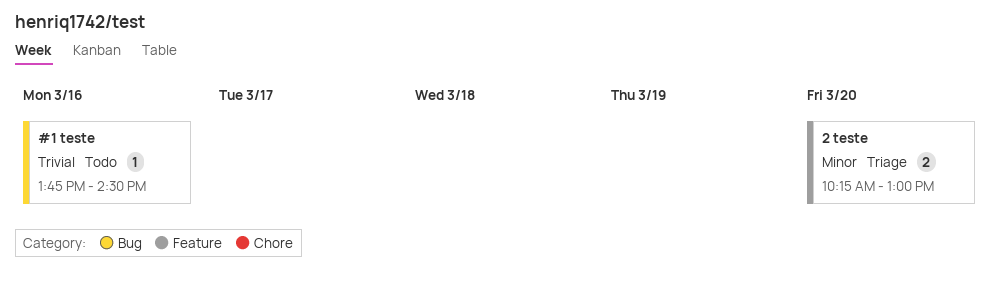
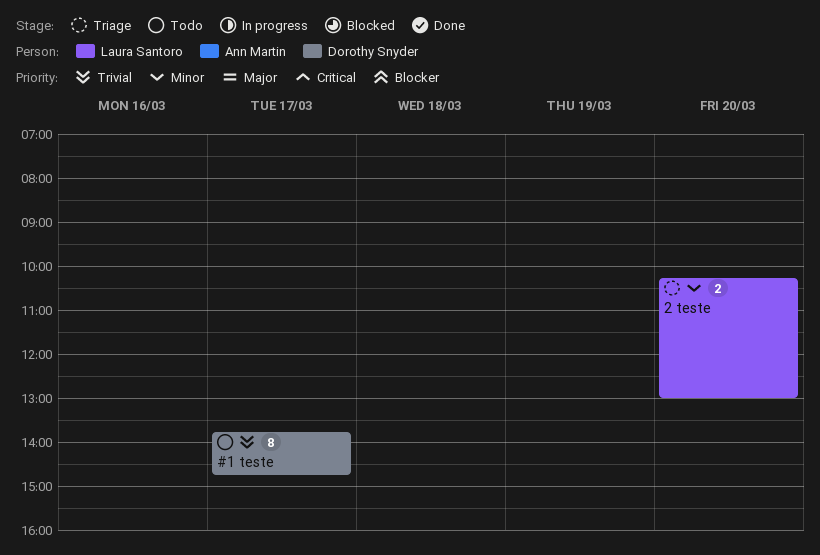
#1 teste, estimate: 1 -> 8
#1 teste, day: Mar 16 -> Mar 17
#1 teste, ends: 14:30 -> 14:45

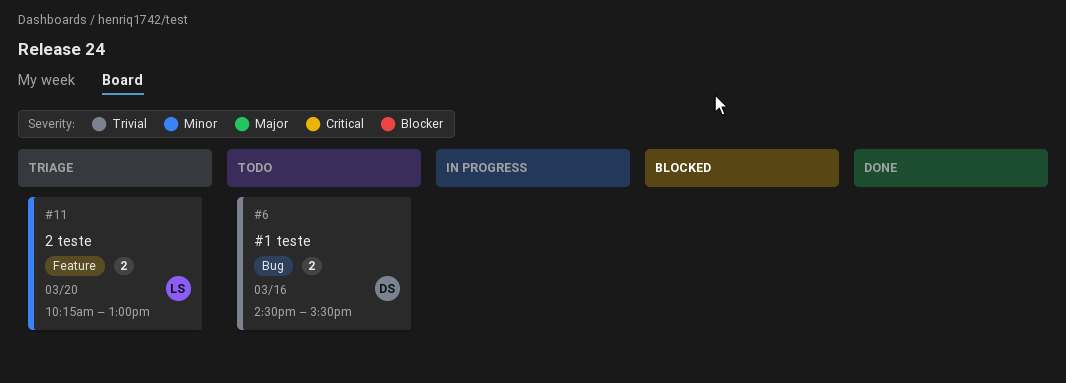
#1 teste, estimate: 8 -> 2
#1 teste, day: Mar 17 -> Mar 16
#1 teste, begins: 13:45 -> 14:30
#1 teste, ends: 14:45 -> 15:30

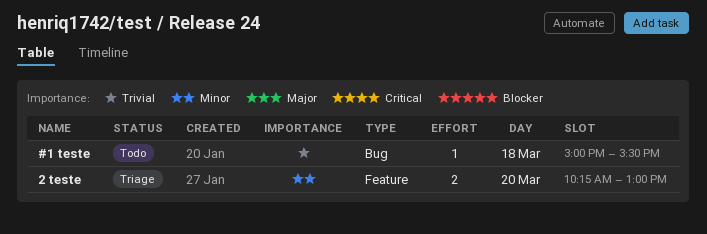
#1 teste, estimate: 2 -> 1
#1 teste, day: Mar 16 -> Mar 18
#1 teste, begins: 14:30 -> 15:00

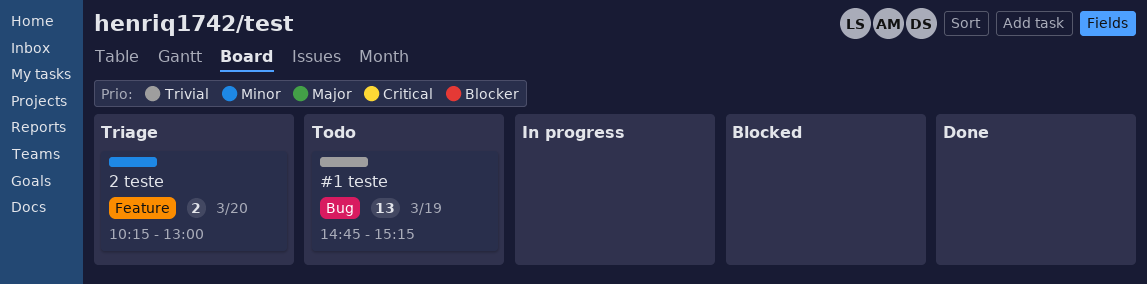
#1 teste, estimate: 1 -> 13
#1 teste, day: Mar 18 -> Mar 19
#1 teste, begins: 15:00 -> 14:45
#1 teste, ends: 15:30 -> 15:15

